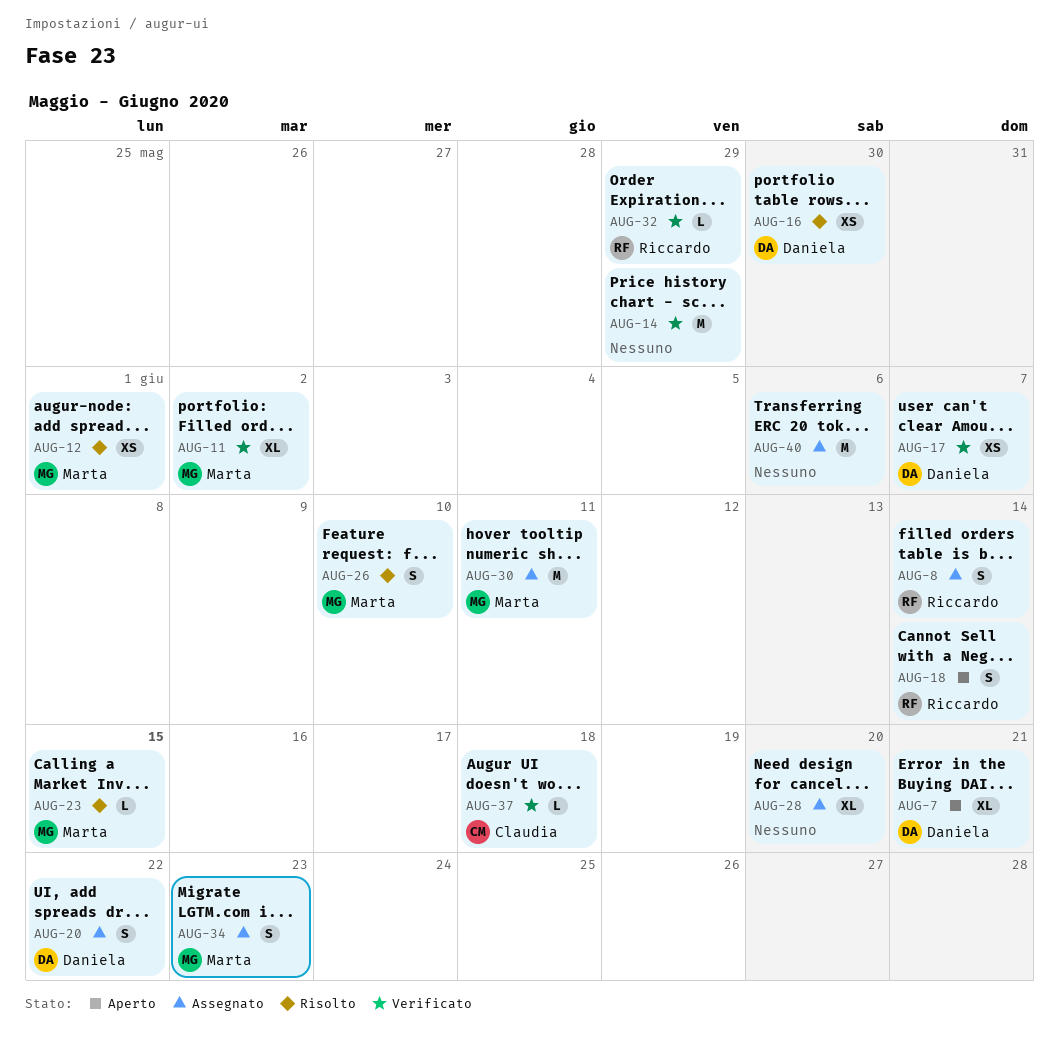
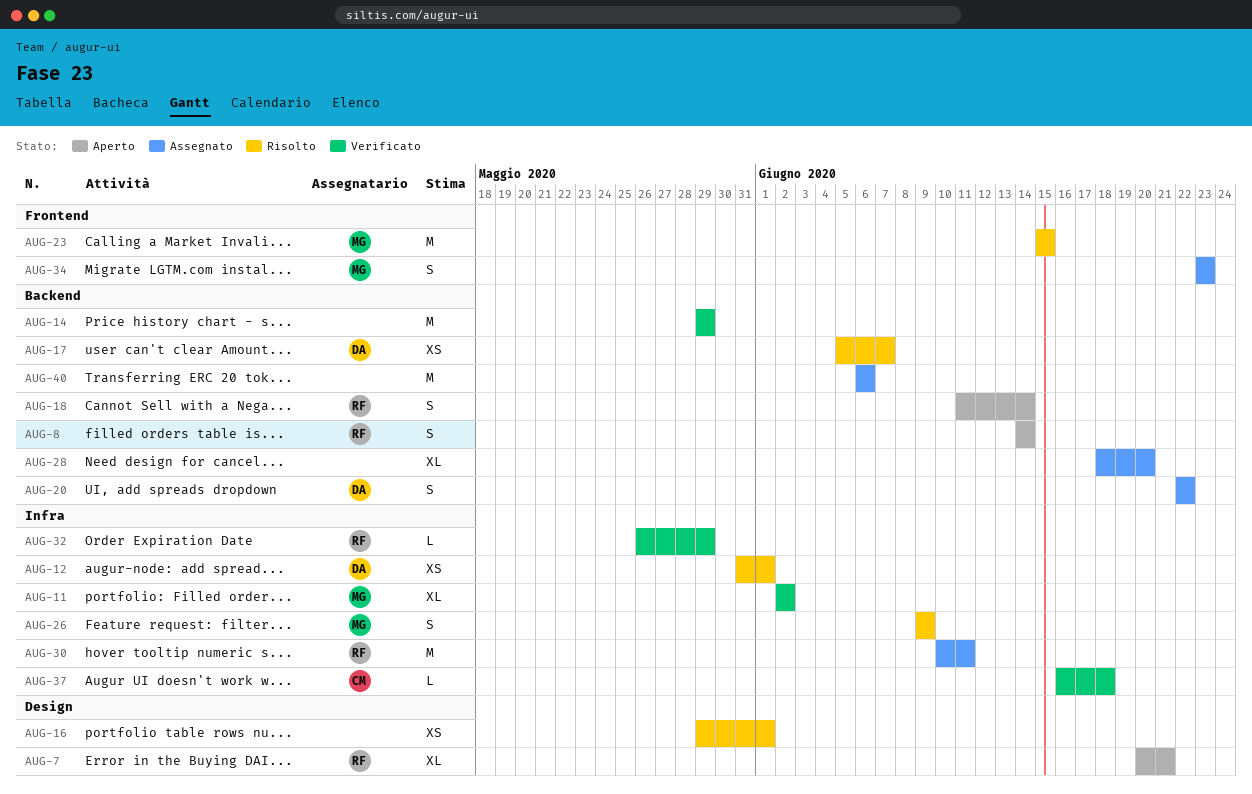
AUG-7, owner: Daniela -> Riccardo
AUG-8, status: Assegnato -> Aperto
AUG-12, owner: Marta -> Daniela
AUG-16, owner: Daniela -> none
AUG-16, due: May 30 -> Jun 1
AUG-17, status: Verificato -> Risolto
AUG-23, estimate: L -> M
AUG-26, due: Jun 10 -> Jun 9
AUG-30, owner: Marta -> Riccardo

